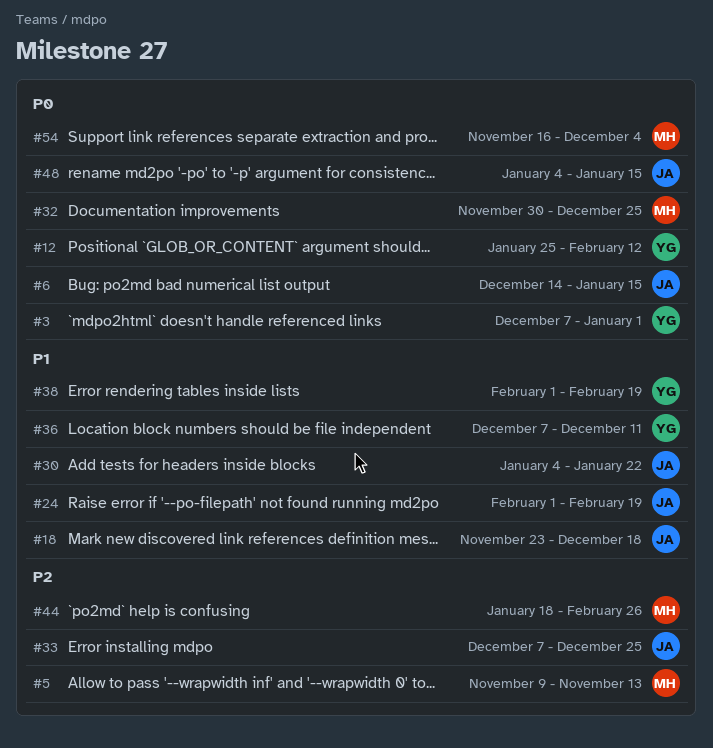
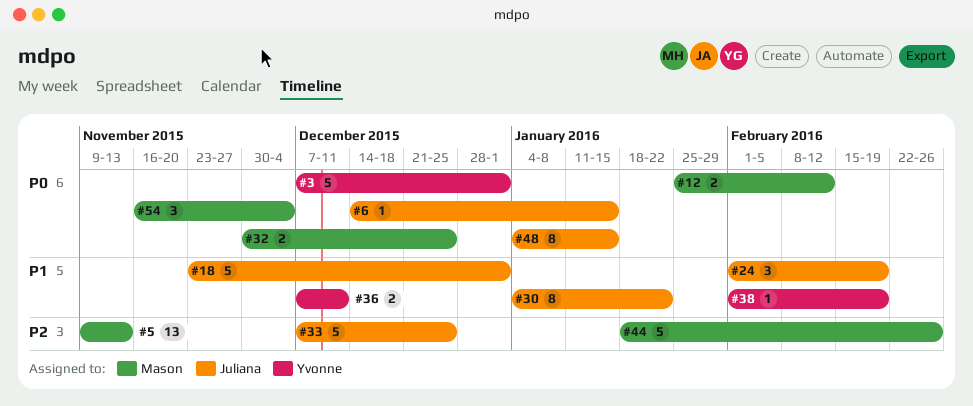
#12, owner: Yvonne -> Mason
#18, due: Dec 18 -> Jan 1

